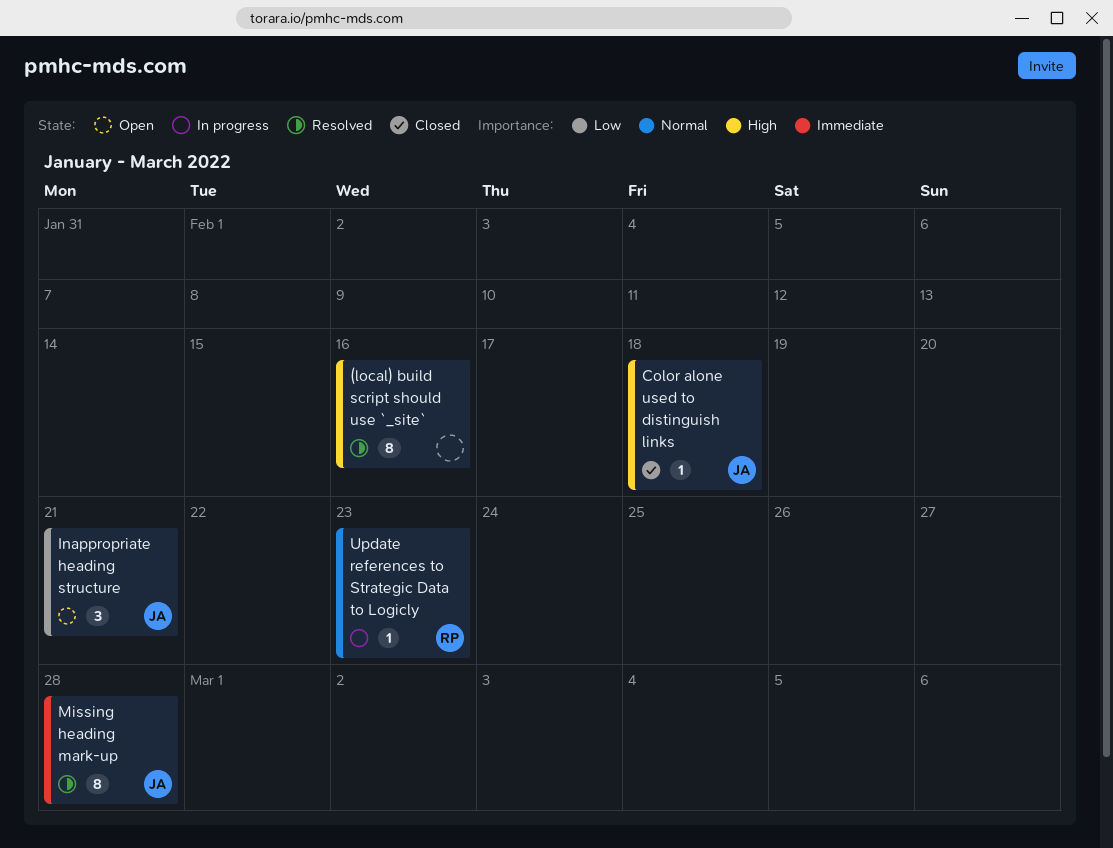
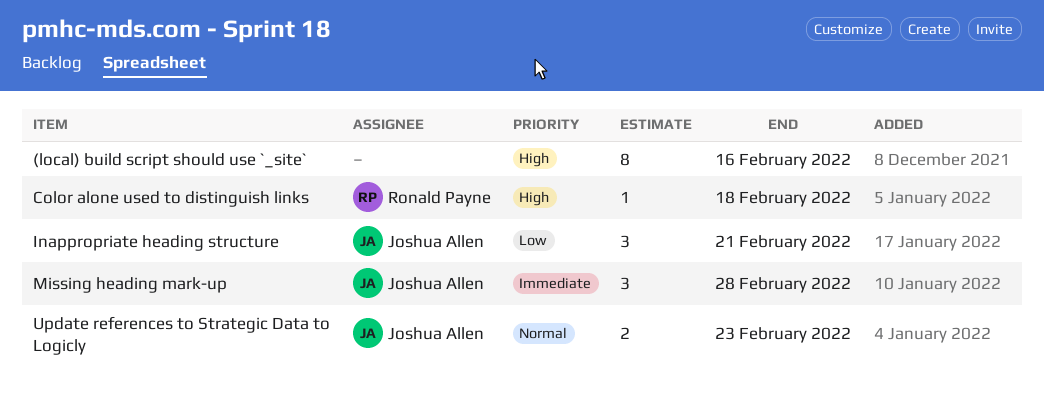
Color alone used to distinguish links, owner: Joshua Allen -> Ronald Payne
Missing heading mark-up, estimate: 8 -> 3
Update references to Strategic Data to Logicly, owner: Ronald Payne -> Joshua Allen
Update references to Strategic Data to Logicly, estimate: 1 -> 2

